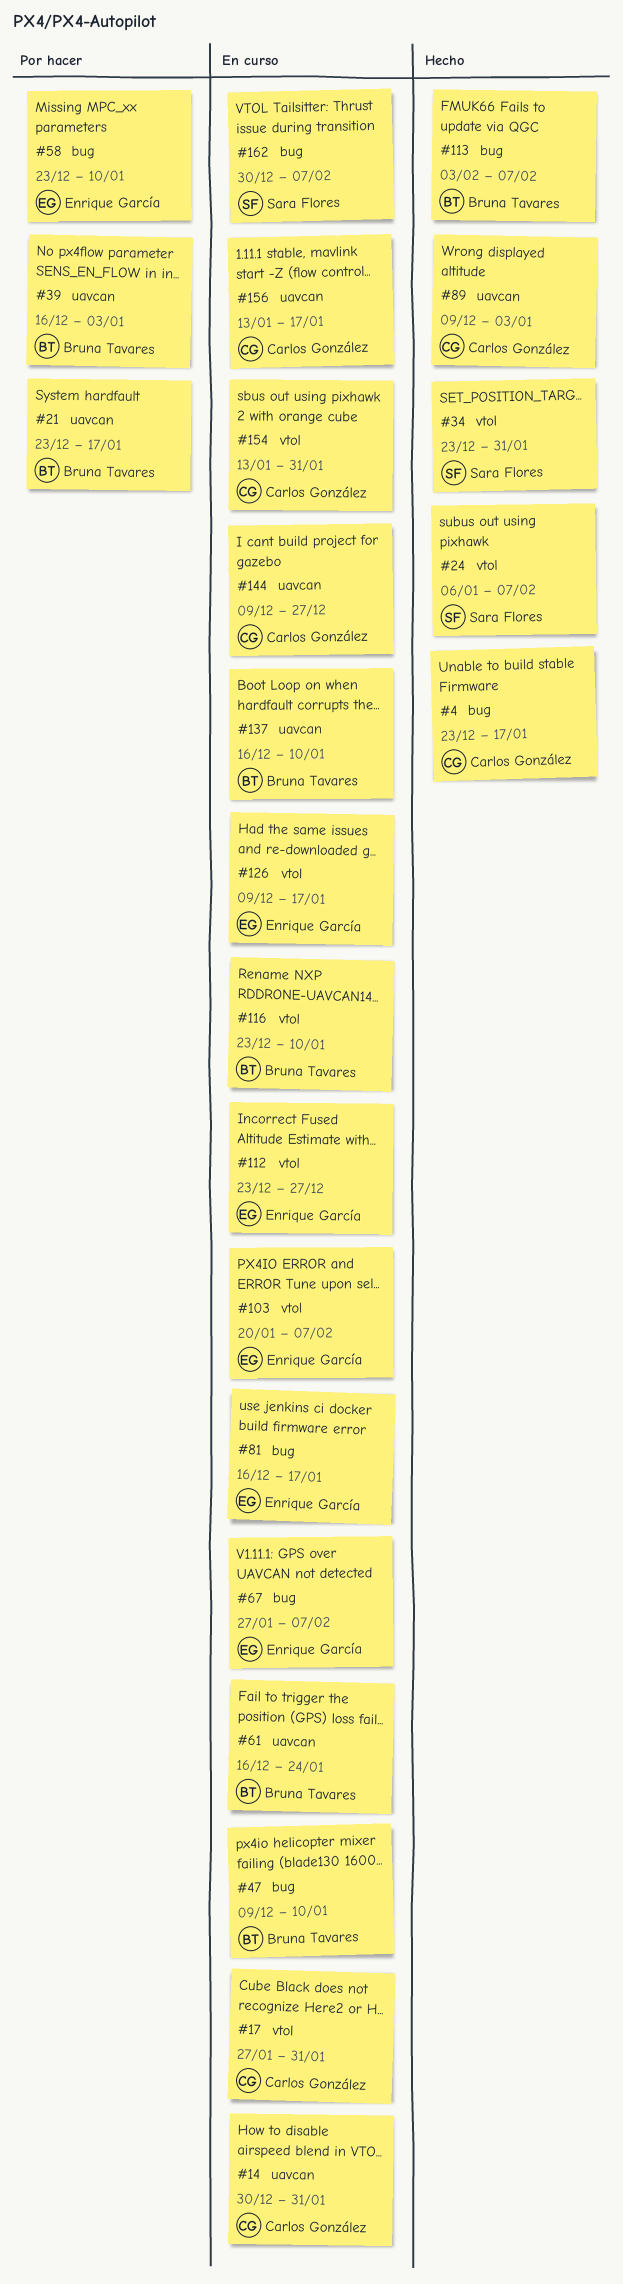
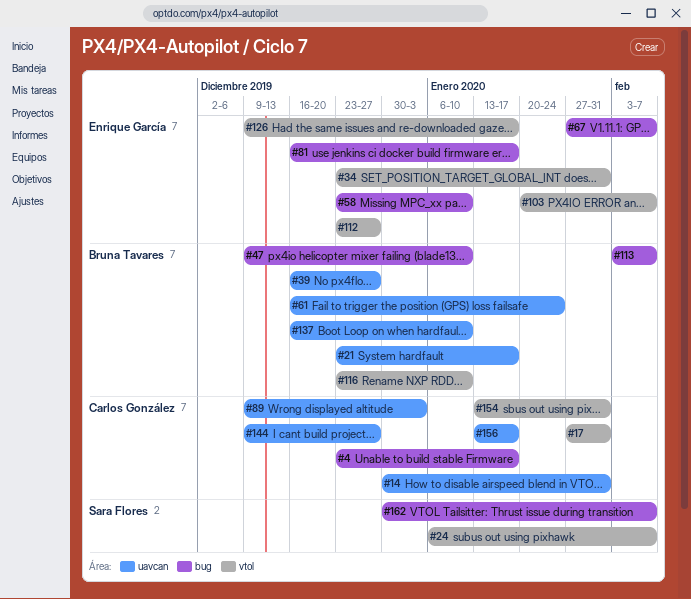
#34, owner: Sara Flores -> Enrique García
#39, due: Jan 3 -> Dec 27

